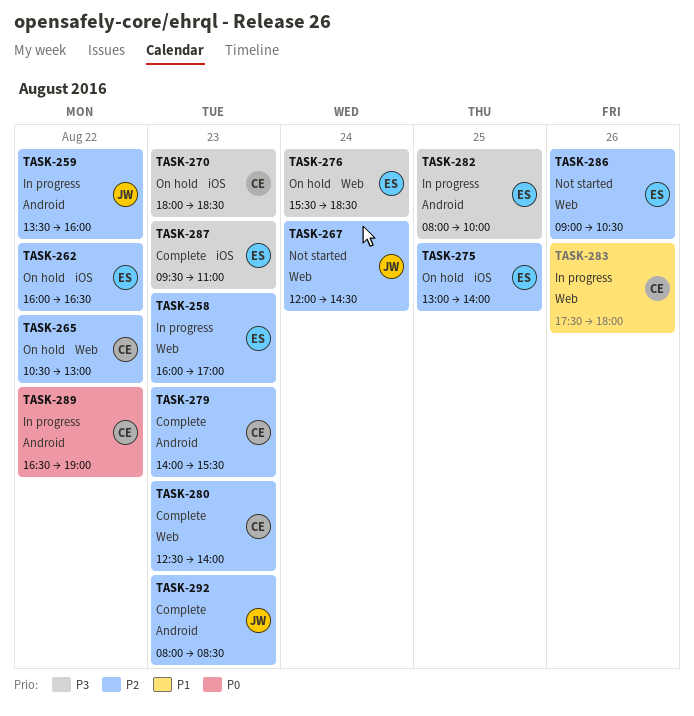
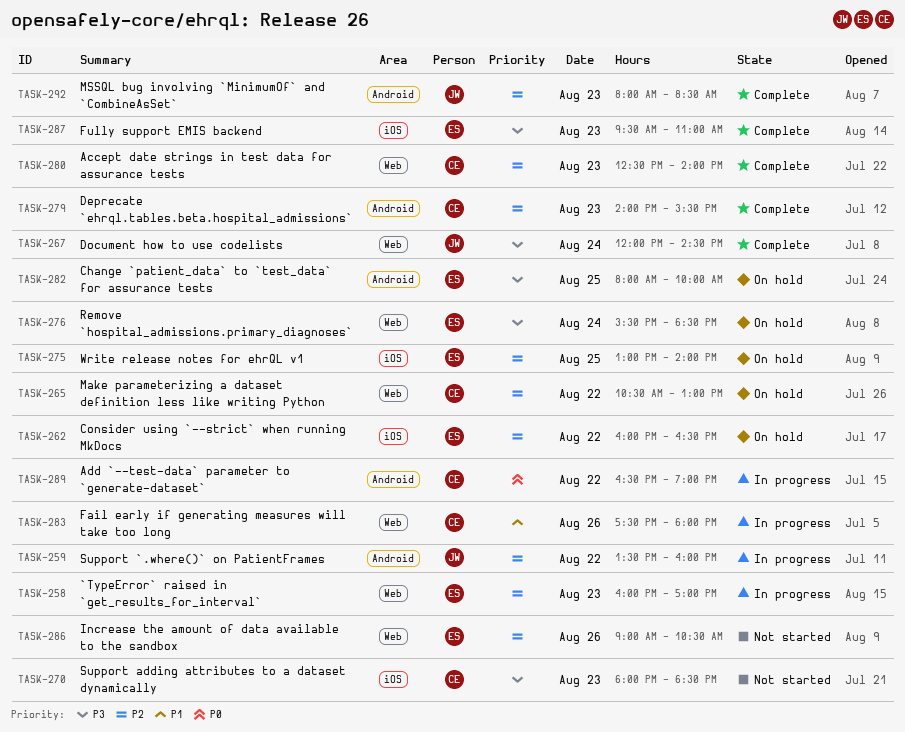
TASK-267, status: Not started -> Complete
TASK-267, priority: P2 -> P3
TASK-270, status: On hold -> Not started
TASK-282, status: In progress -> On hold

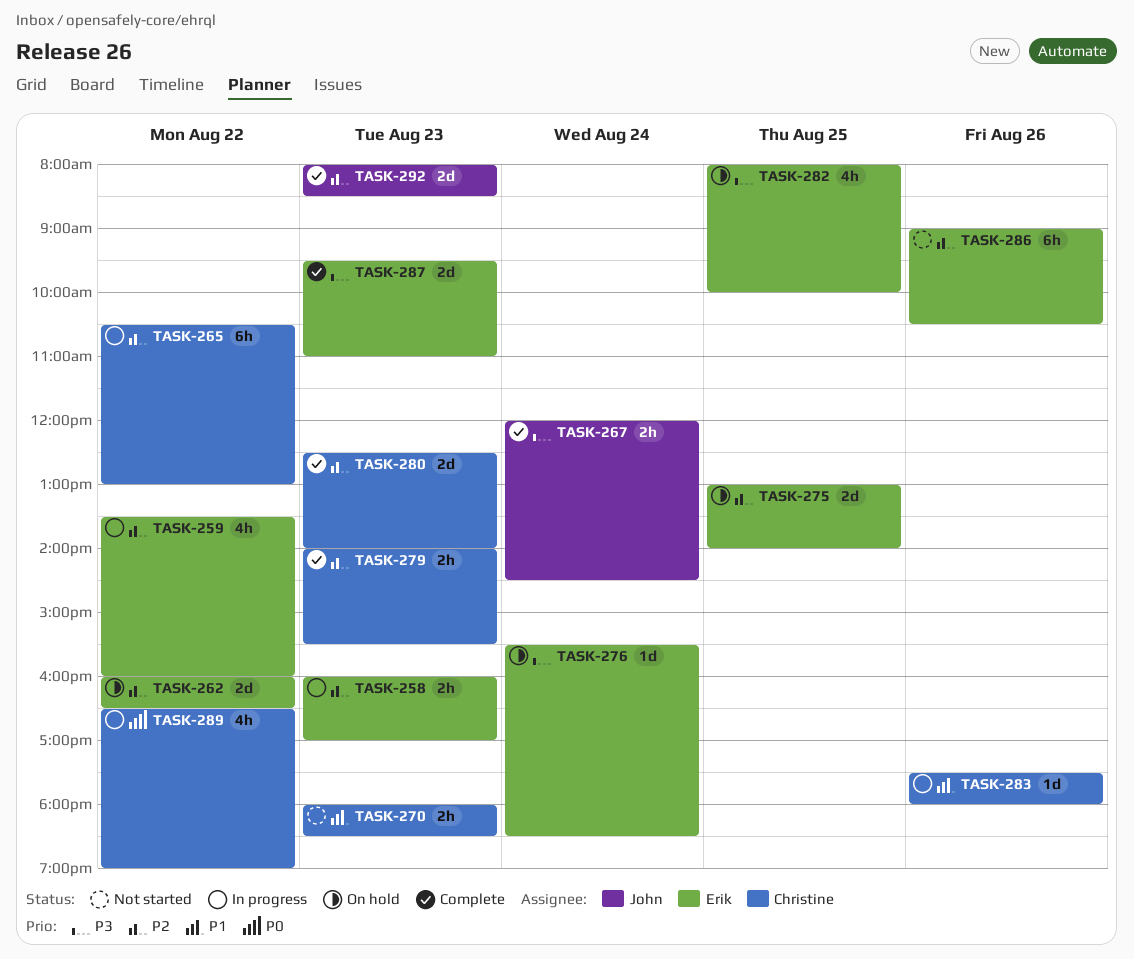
TASK-259, owner: John -> Erik
TASK-265, status: On hold -> In progress
TASK-270, priority: P3 -> P1

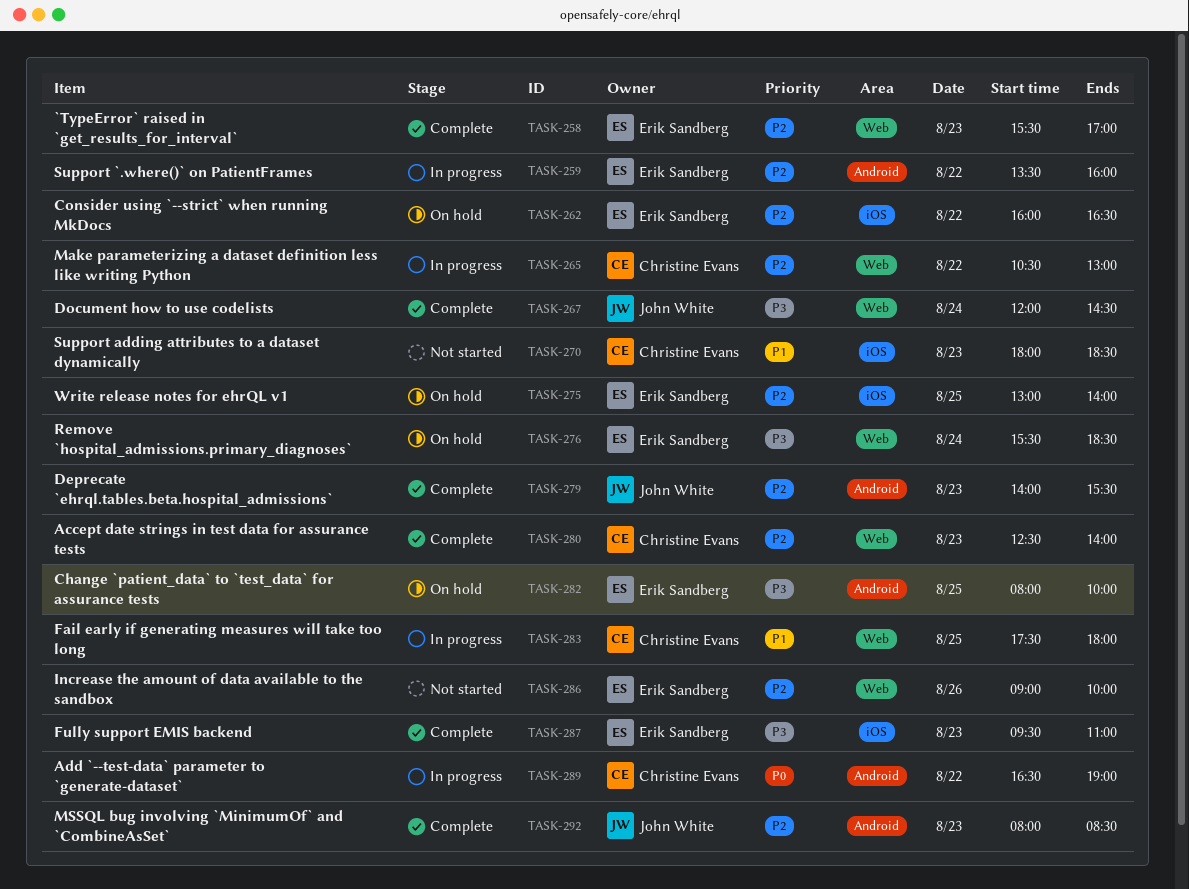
TASK-258, status: In progress -> Complete
TASK-258, begins: 16:00 -> 15:30
TASK-279, owner: Christine Evans -> John White
TASK-283, day: Aug 26 -> Aug 25
TASK-286, ends: 10:30 -> 10:00

